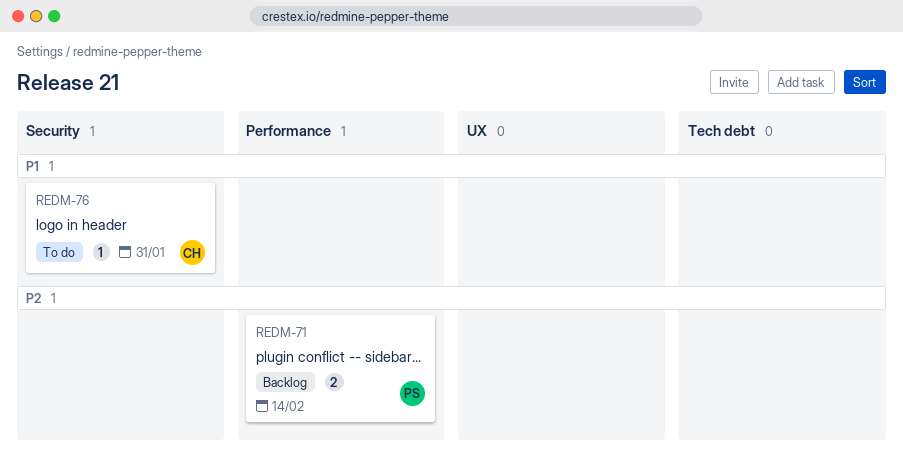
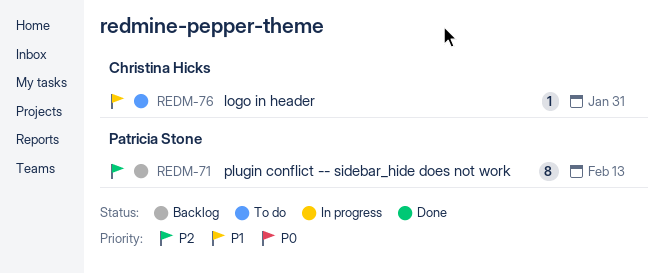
REDM-71, estimate: 2 -> 8
REDM-71, due: Feb 14 -> Feb 13

